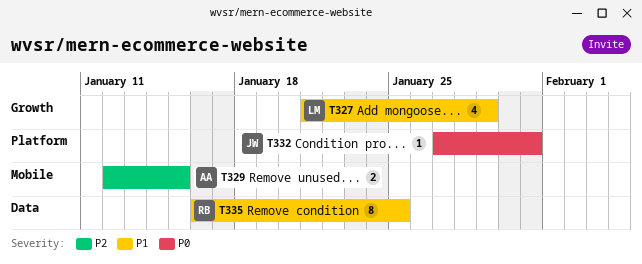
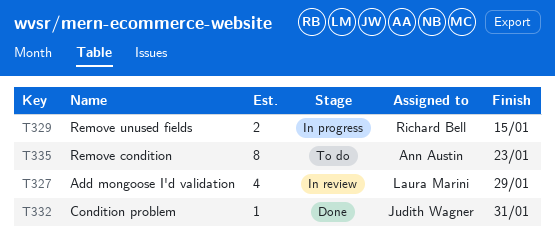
T329, owner: Ann Austin -> Richard Bell
T335, owner: Richard Bell -> Ann Austin
T335, due: Jan 25 -> Jan 23

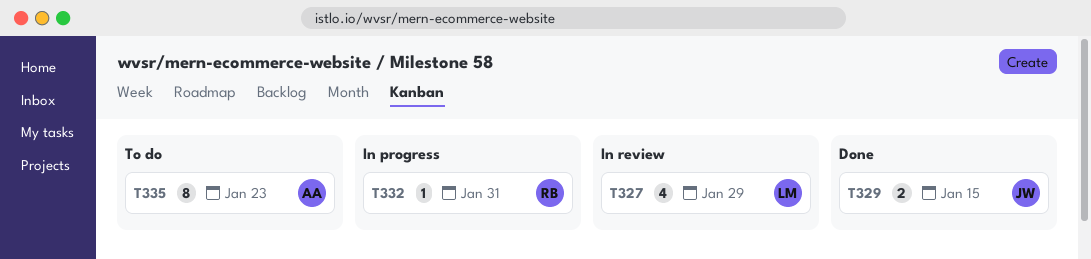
T329, status: In progress -> Done
T329, owner: Richard Bell -> Judith Wagner
T332, status: Done -> In progress
T332, owner: Judith Wagner -> Richard Bell

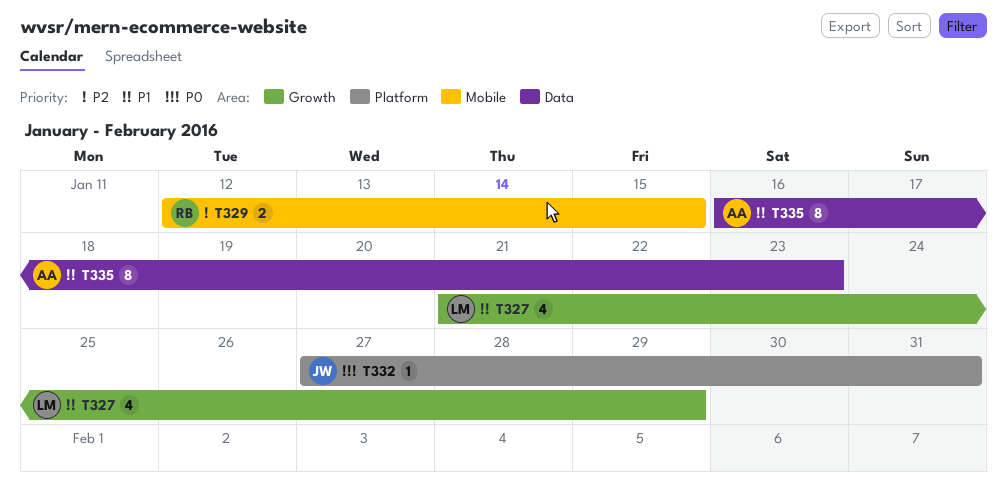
T329, owner: JW -> RB
T332, owner: RB -> JW

